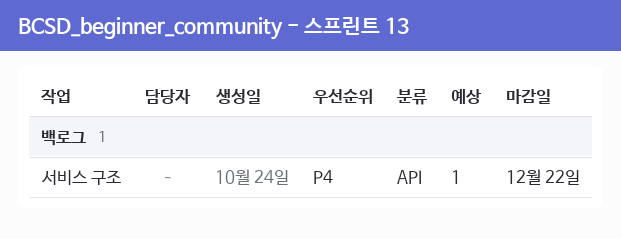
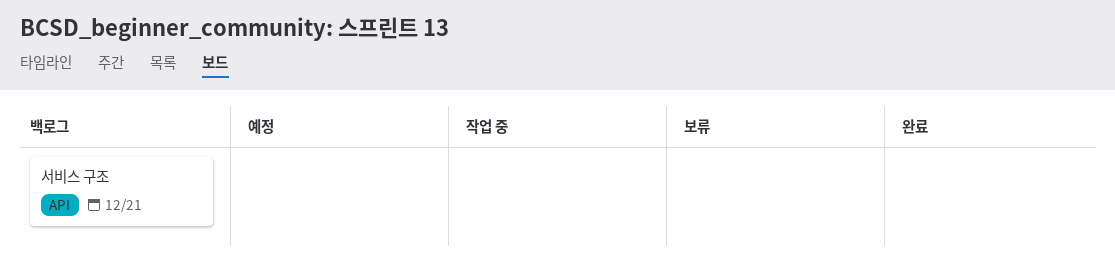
서비스 구조, due: Dec 22 -> Dec 21

